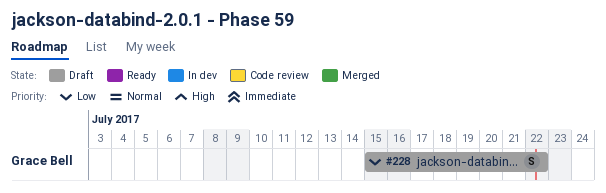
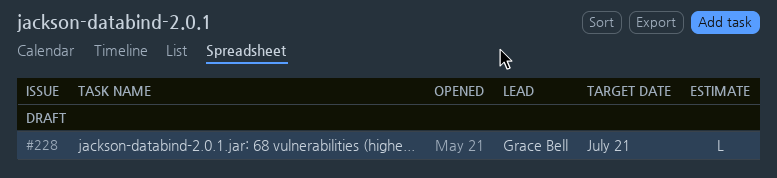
#228, estimate: S -> L
#228, due: Jul 22 -> Jul 21

